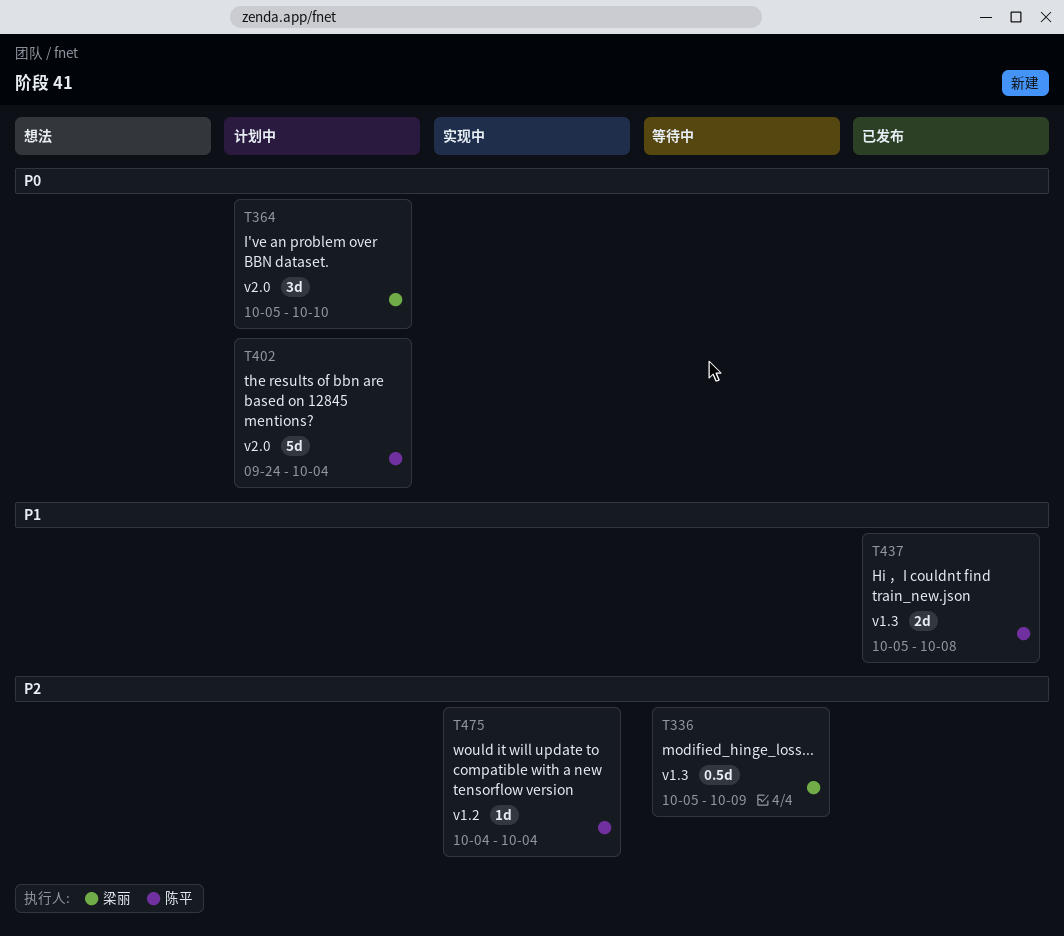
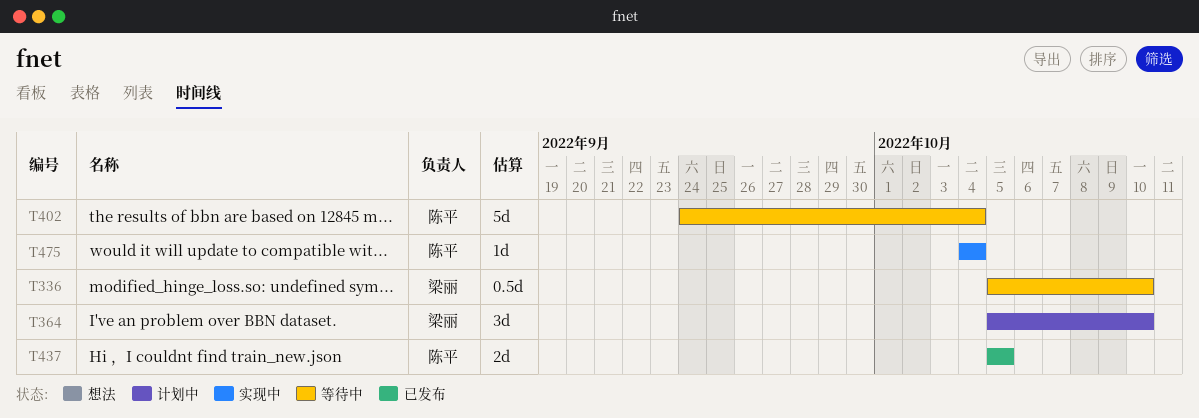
T336, due: Oct 9 -> Oct 10
T402, status: 计划中 -> 等待中
T437, due: Oct 8 -> Oct 5

